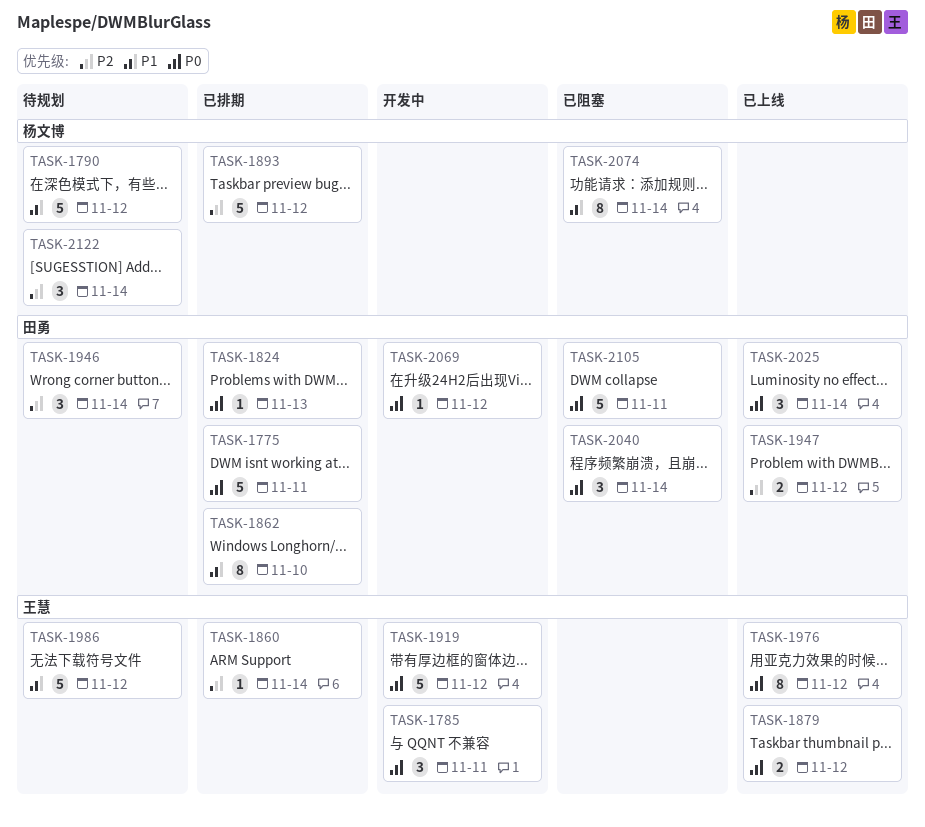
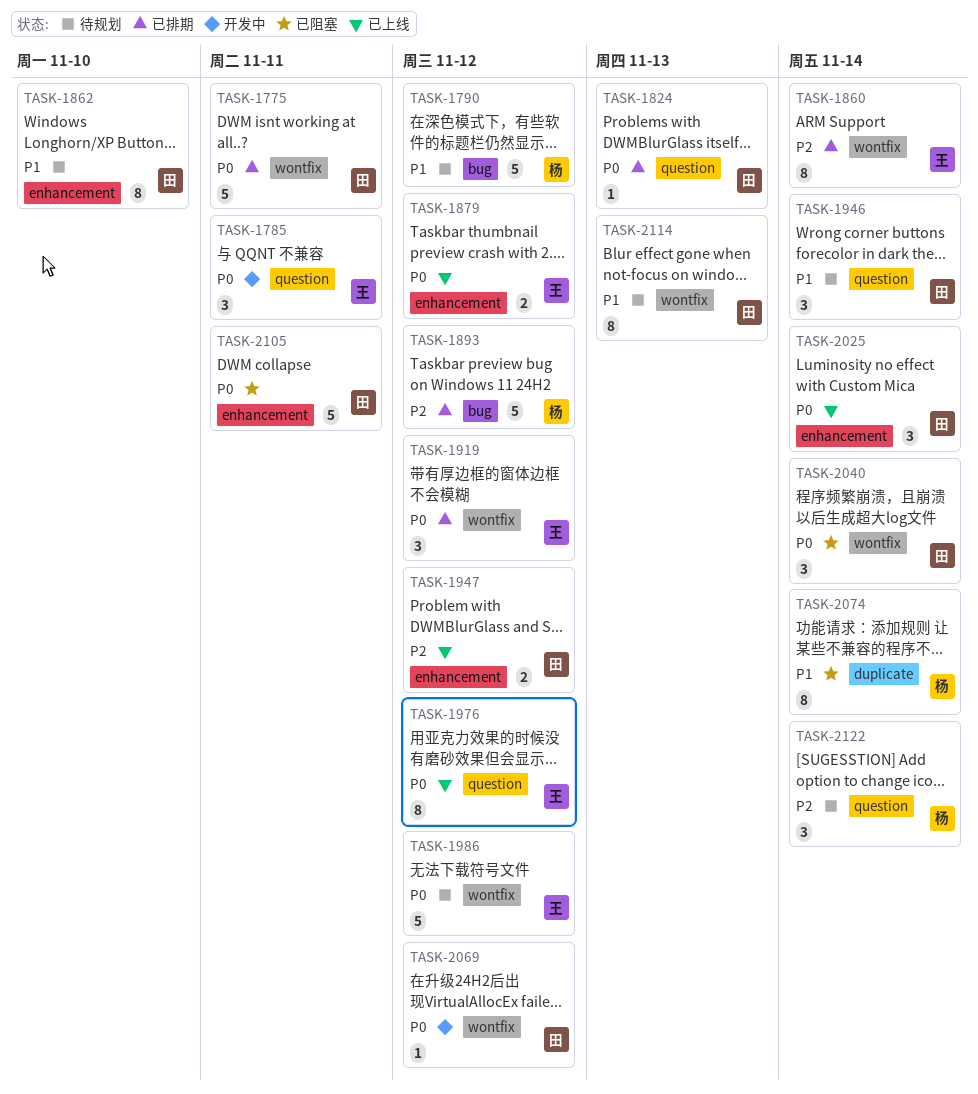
TASK-1860, estimate: 1 -> 8
TASK-1862, status: 已排期 -> 待规划
TASK-1919, status: 开发中 -> 已排期
TASK-1919, estimate: 5 -> 3
TASK-1946, priority: P2 -> P1
TASK-1986, priority: P1 -> P0
TASK-2114: none -> present

